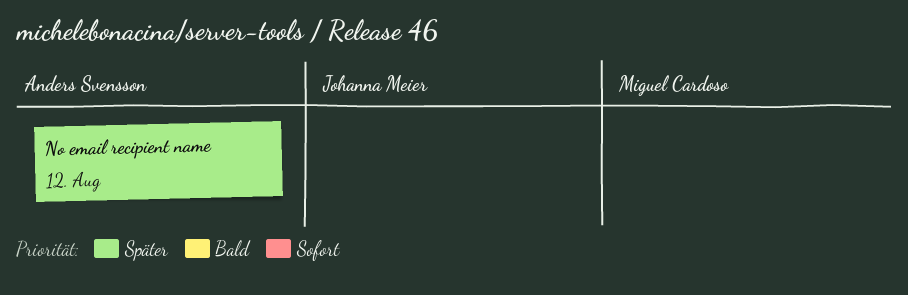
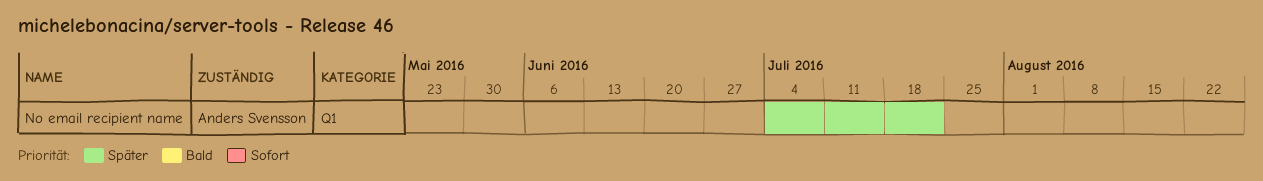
No email recipient name, due: Aug 12 -> Jul 22

